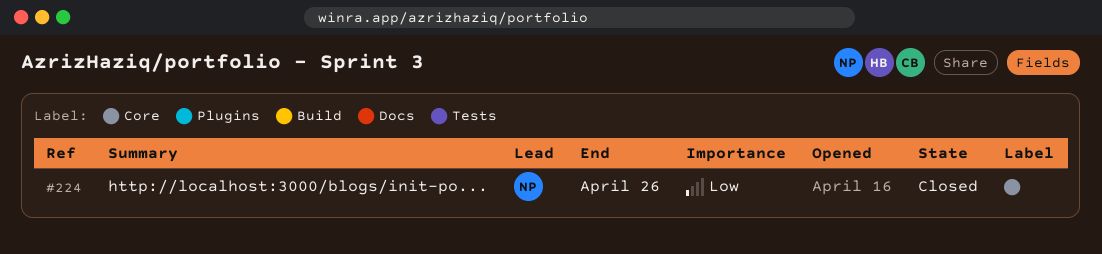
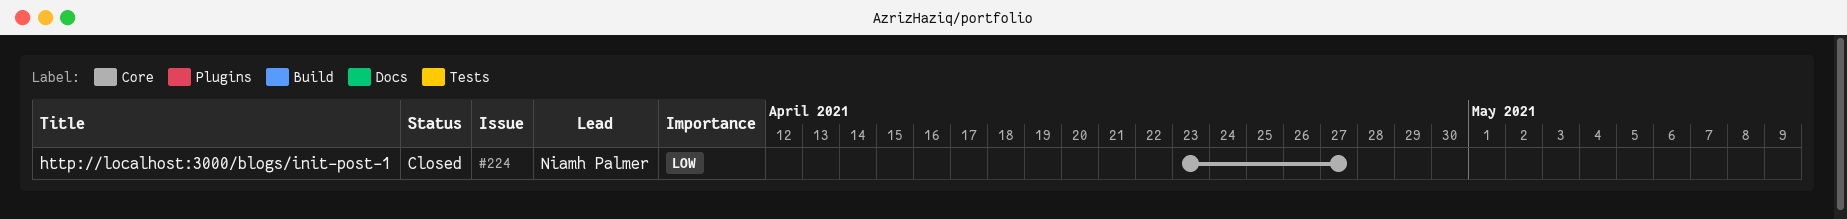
#224, due: Apr 26 -> Apr 27

